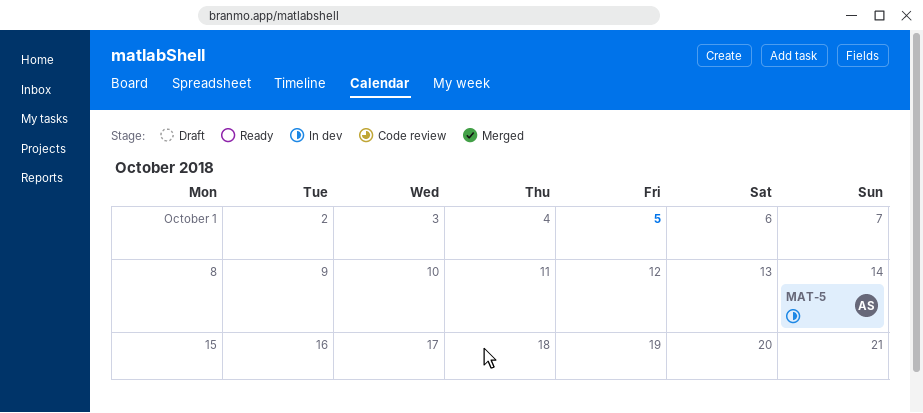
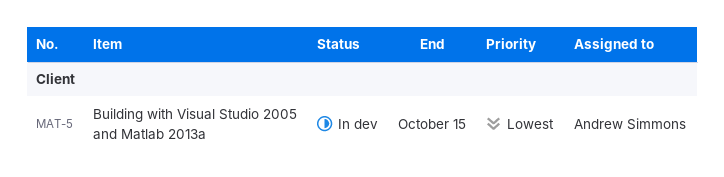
MAT-5, due: Oct 14 -> Oct 15

